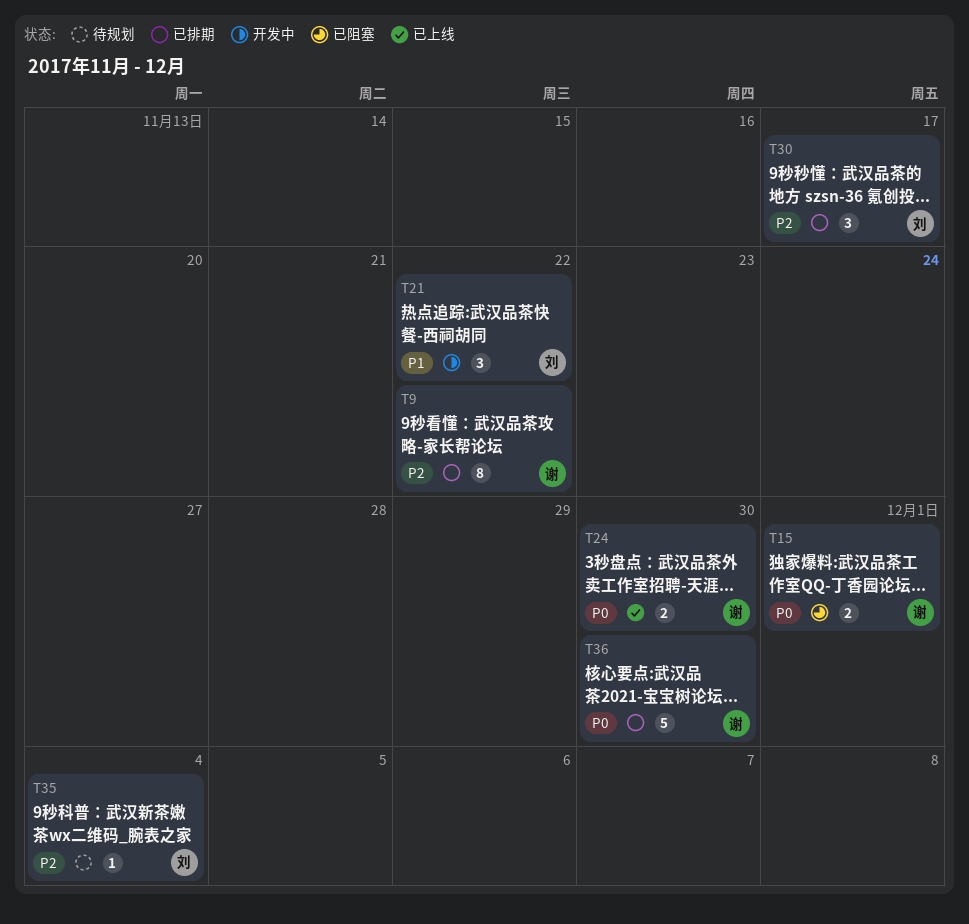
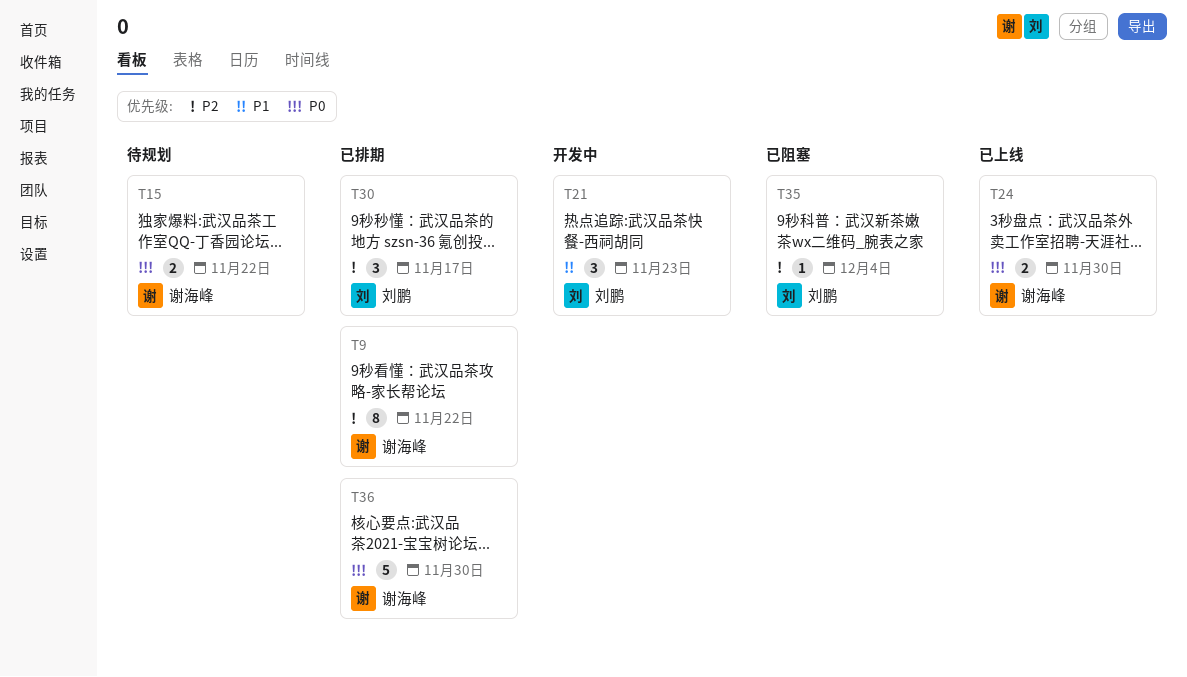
T15, status: 已阻塞 -> 待规划
T15, due: Dec 1 -> Nov 22
T21, due: Nov 22 -> Nov 23
T35, status: 待规划 -> 已阻塞

